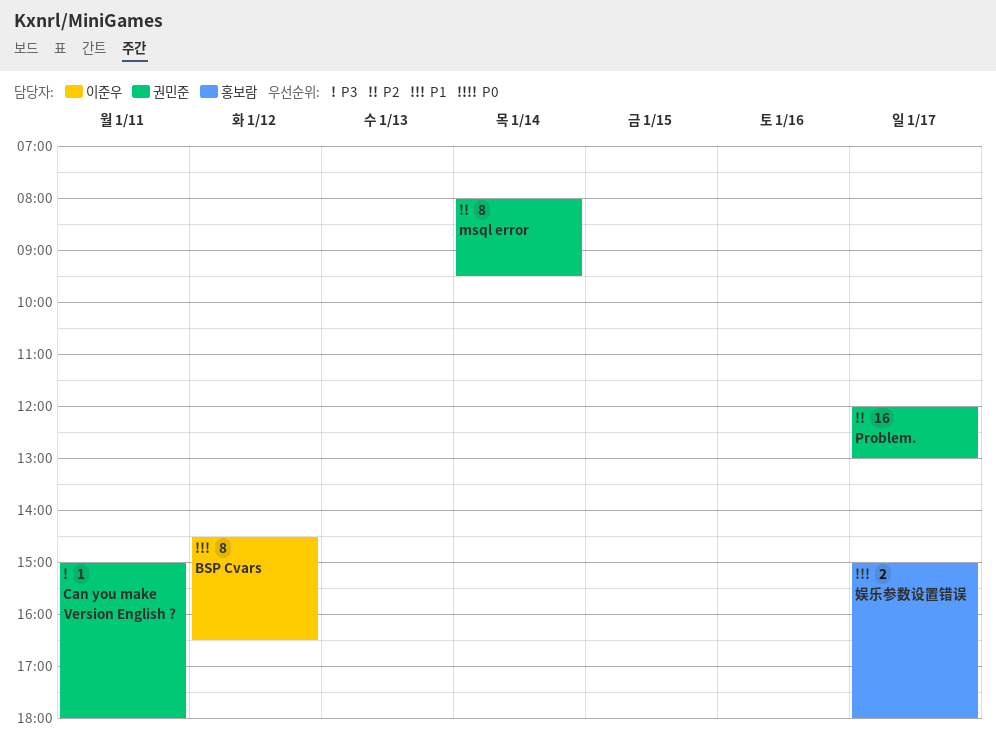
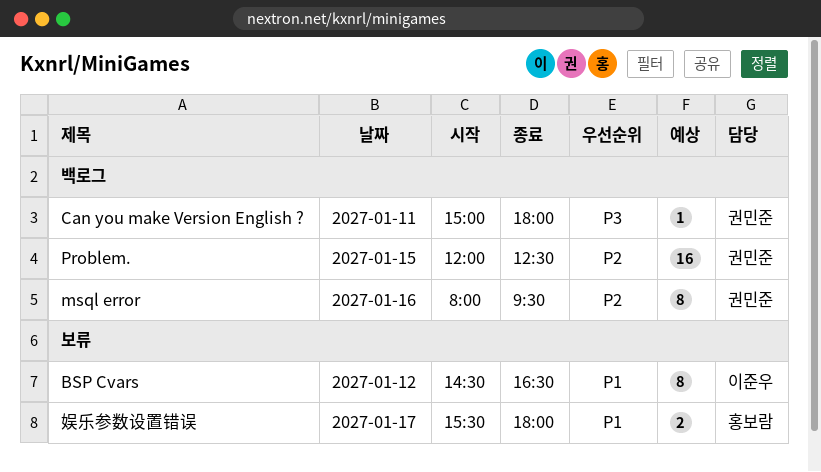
msql error, day: Jan 14 -> Jan 16
Problem., day: Jan 17 -> Jan 15
Problem., ends: 13:00 -> 12:30
娱乐参数设置错误, begins: 15:00 -> 15:30

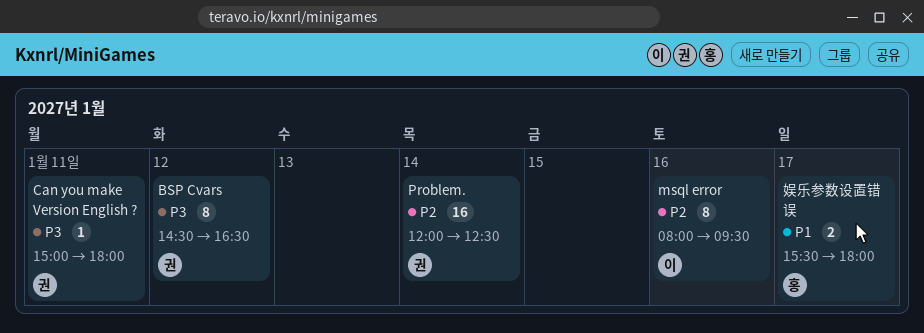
BSP Cvars, owner: 이준우 -> 권민준
BSP Cvars, priority: P1 -> P3
msql error, owner: 권민준 -> 이준우
Problem., day: Jan 15 -> Jan 14

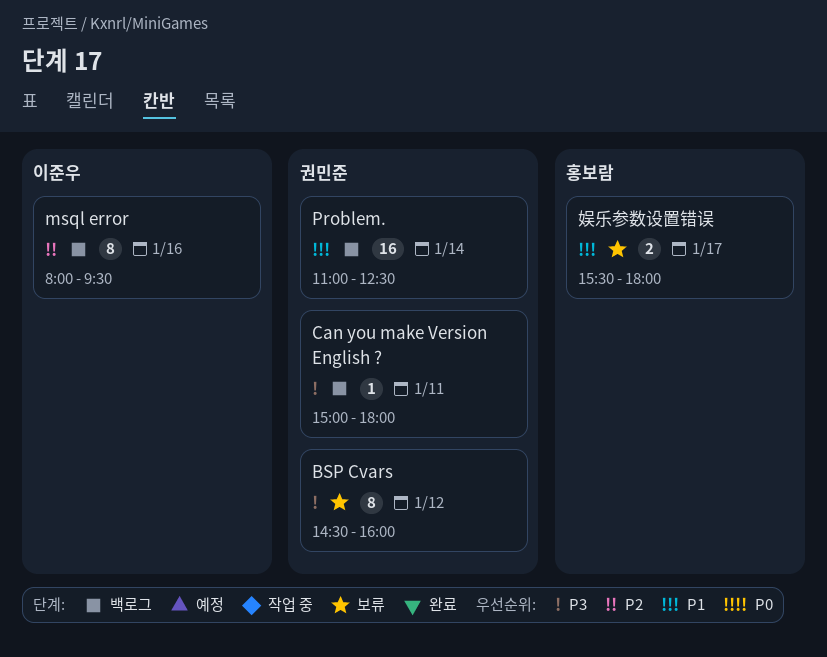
BSP Cvars, ends: 16:30 -> 16:00
Problem., priority: P2 -> P1
Problem., begins: 12:00 -> 11:00

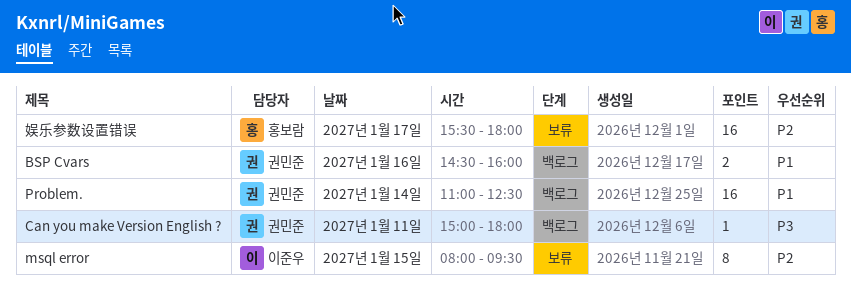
BSP Cvars, status: 보류 -> 백로그
BSP Cvars, priority: P3 -> P1
BSP Cvars, estimate: 8 -> 2
BSP Cvars, day: Jan 12 -> Jan 16
msql error, status: 백로그 -> 보류
msql error, day: Jan 16 -> Jan 15
娱乐参数设置错误, priority: P1 -> P2
娱乐参数设置错误, estimate: 2 -> 16

